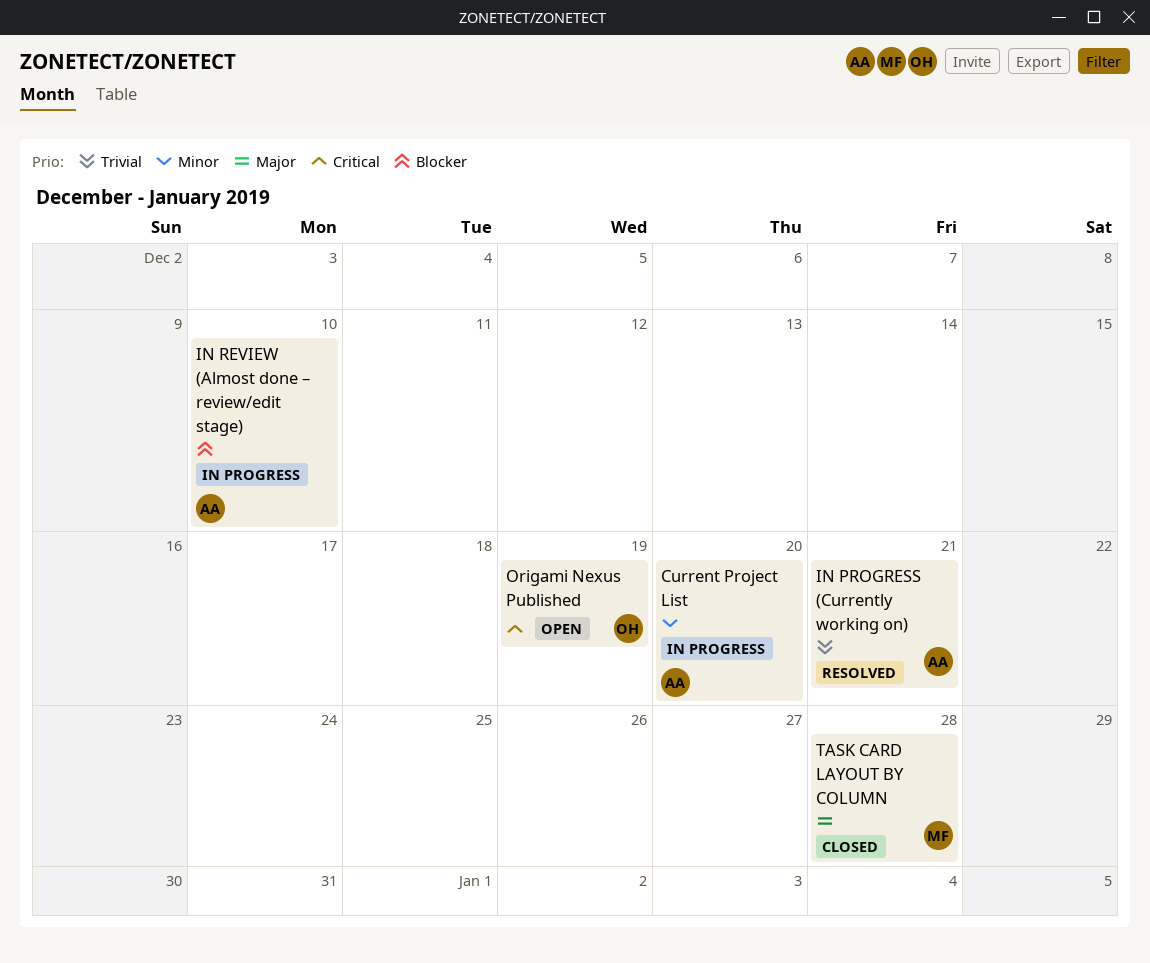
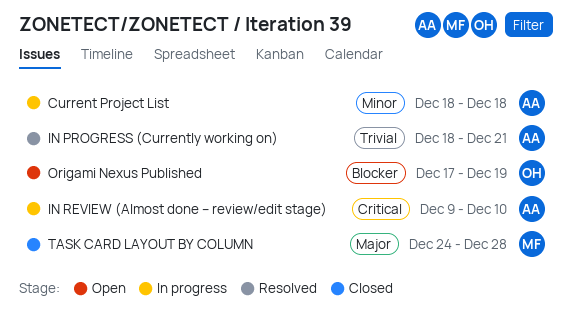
Current Project List, due: Dec 20 -> Dec 18
IN REVIEW (Almost done – review/edit stage), priority: Blocker -> Critical
Origami Nexus Published, priority: Critical -> Blocker

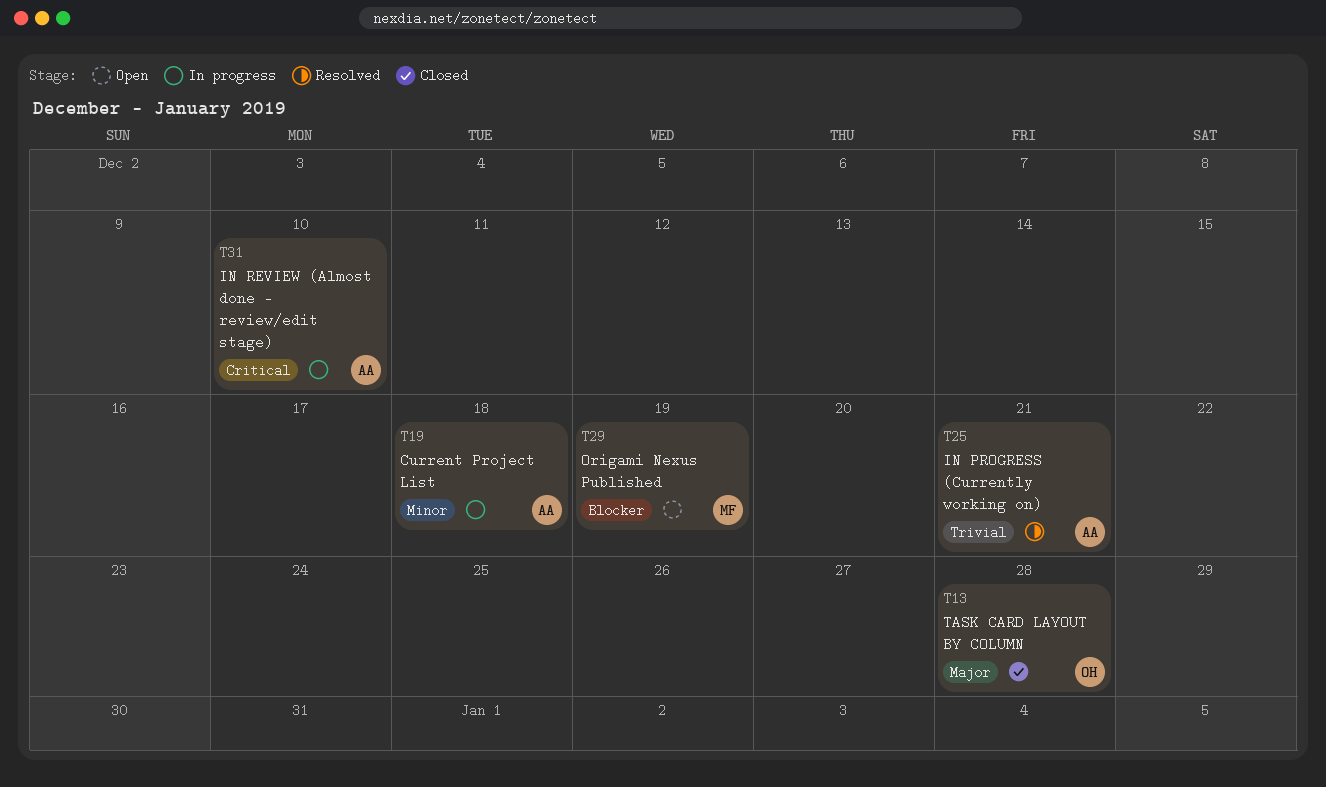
Origami Nexus Published, owner: OH -> MF
TASK CARD LAYOUT BY COLUMN, owner: MF -> OH

